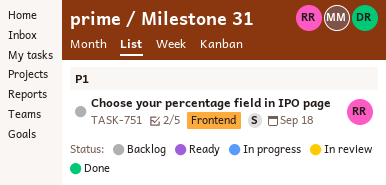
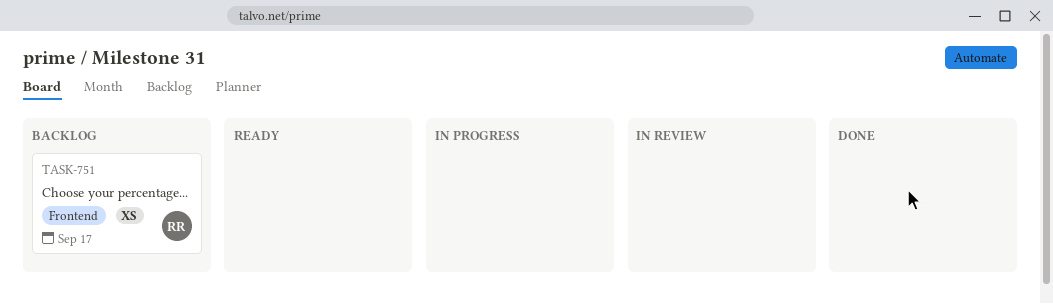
TASK-751, estimate: S -> XS
TASK-751, due: Sep 18 -> Sep 17

